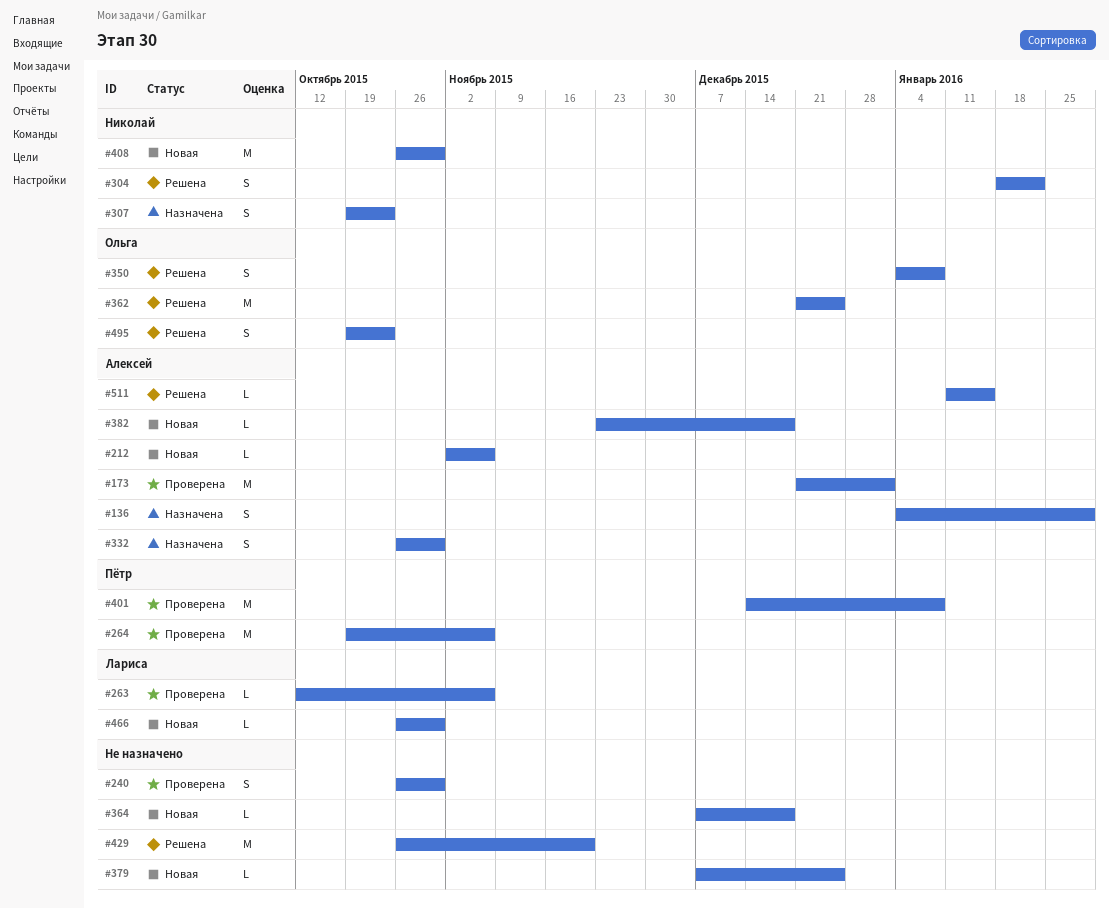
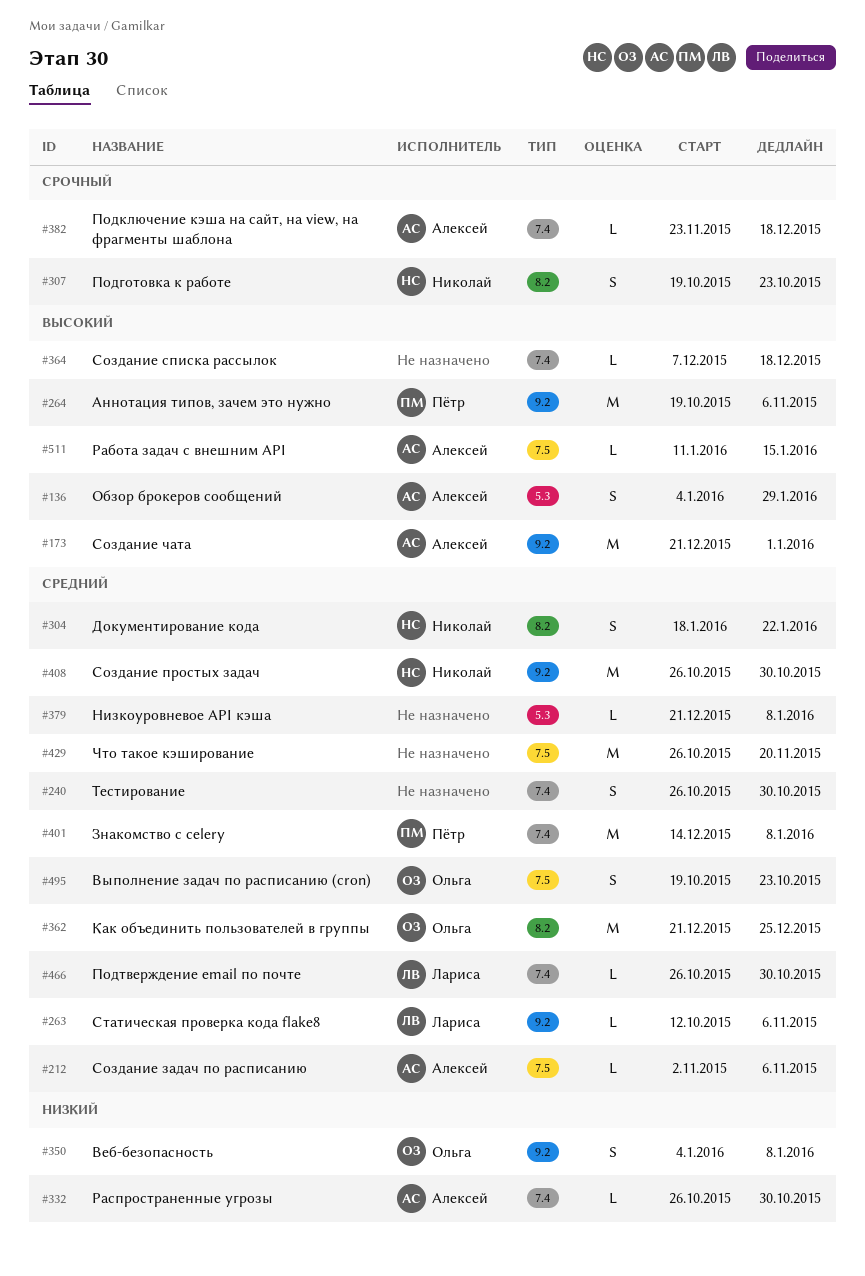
#332, estimate: S -> L
#379, start: Dec 7 -> Dec 21
#379, due: Dec 25 -> Jan 8

